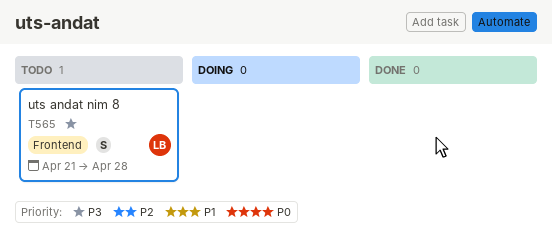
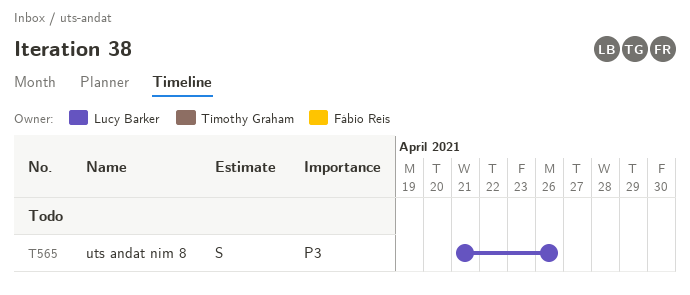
T565, due: Apr 28 -> Apr 26

